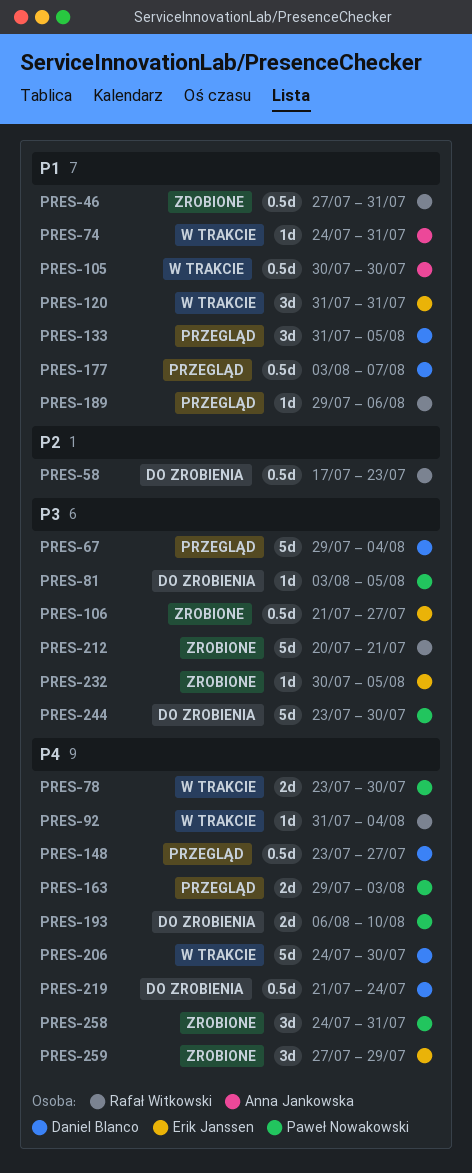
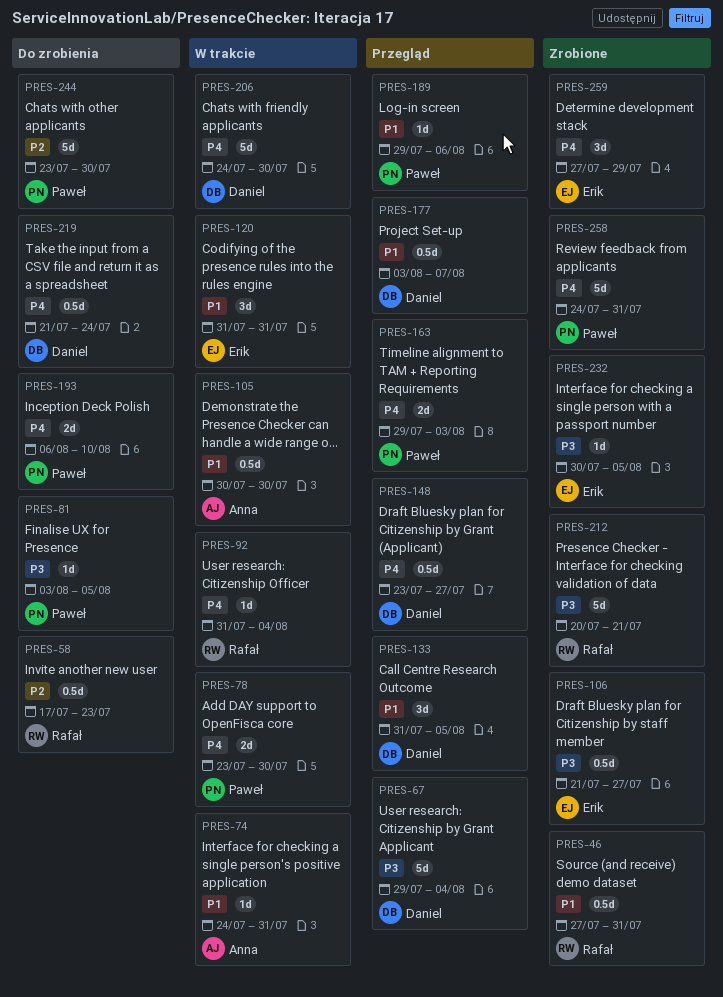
PRES-189, owner: Rafał Witkowski -> Paweł Nowakowski
PRES-244, priority: P3 -> P2
PRES-258, estimate: 3d -> 5d

